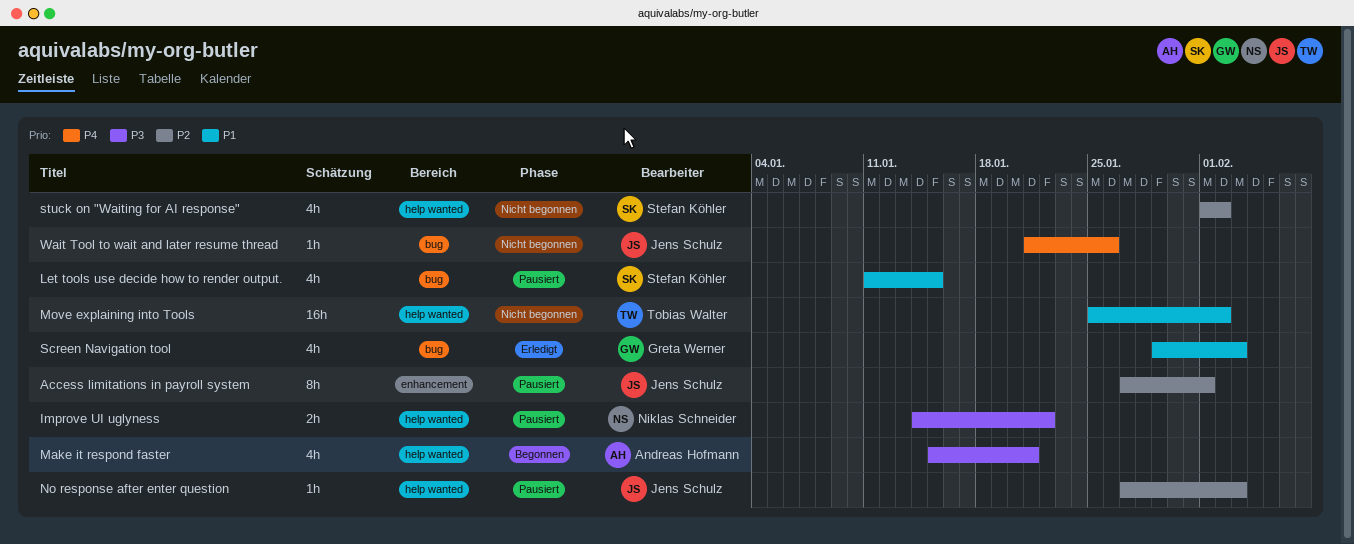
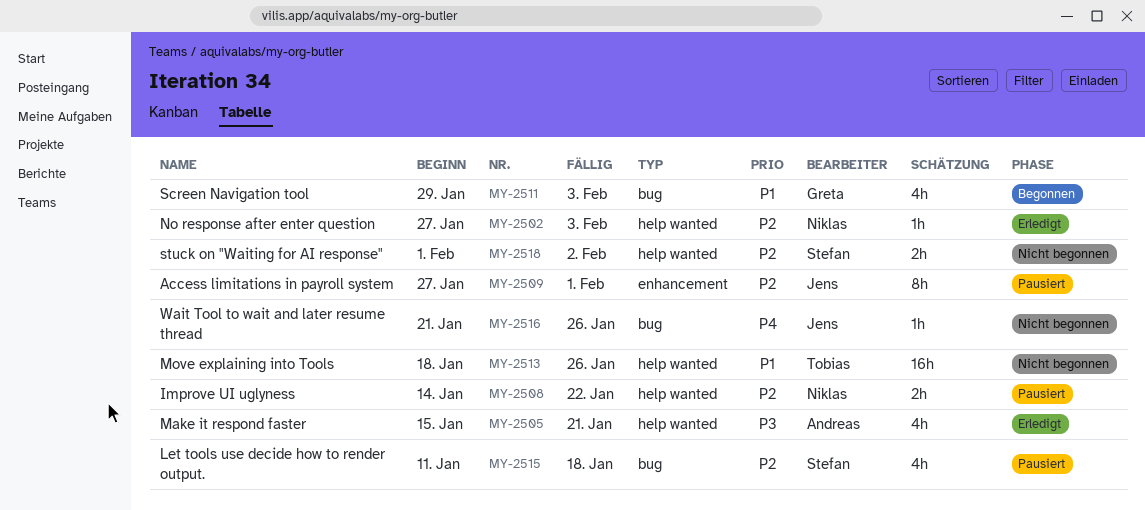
Improve UI uglyness, priority: P3 -> P2
Let tools use decide how to render output., priority: P1 -> P2
Let tools use decide how to render output., due: Jan 15 -> Jan 18
Make it respond faster, status: Begonnen -> Erledigt
Move explaining into Tools, start: Jan 25 -> Jan 18
Move explaining into Tools, due: Feb 2 -> Jan 26
No response after enter question, status: Pausiert -> Erledigt
No response after enter question, owner: Jens Schulz -> Niklas Schneider
Screen Navigation tool, status: Erledigt -> Begonnen
stuck on "Waiting for AI response", estimate: 4h -> 2h

